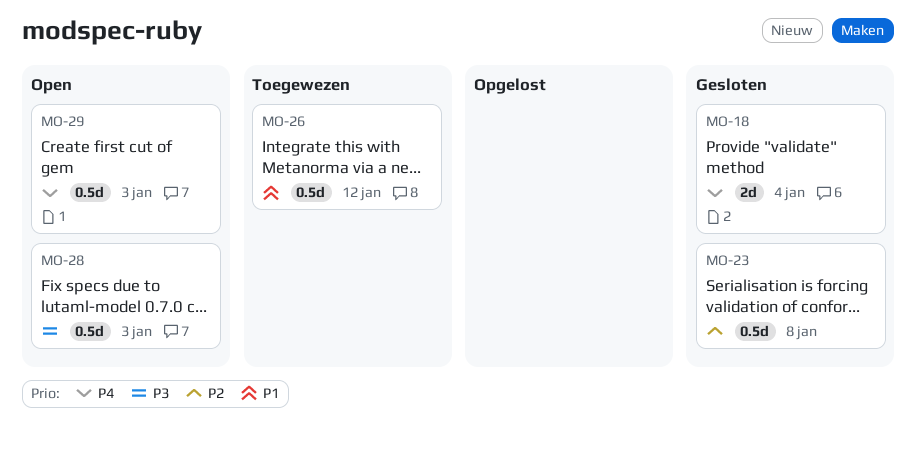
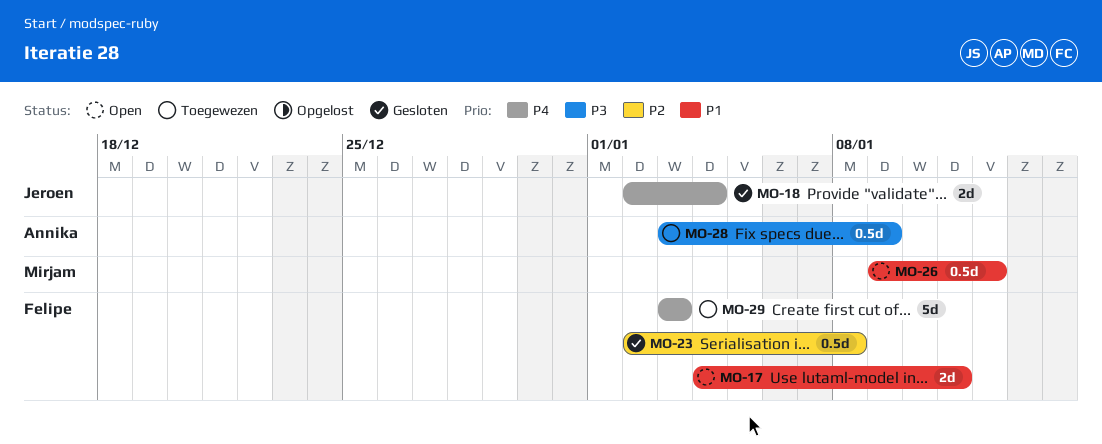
MO-17: none -> present
MO-26, status: Toegewezen -> Open
MO-28, status: Open -> Toegewezen
MO-28, due: Jan 3 -> Jan 9
MO-29, status: Open -> Toegewezen
MO-29, estimate: 0.5d -> 5d

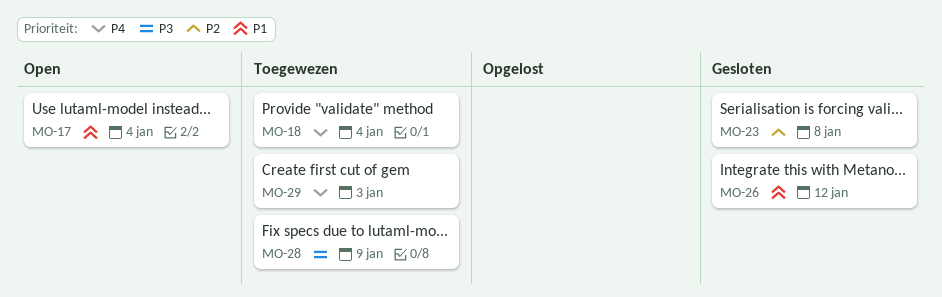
MO-17, due: Jan 11 -> Jan 4
MO-18, status: Gesloten -> Toegewezen
MO-26, status: Open -> Gesloten

